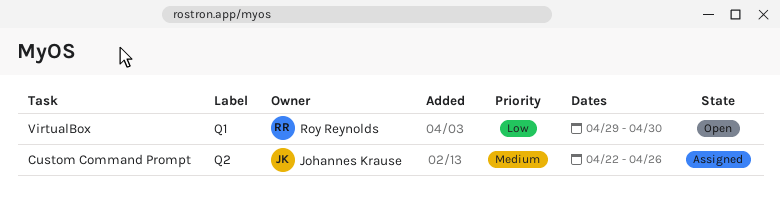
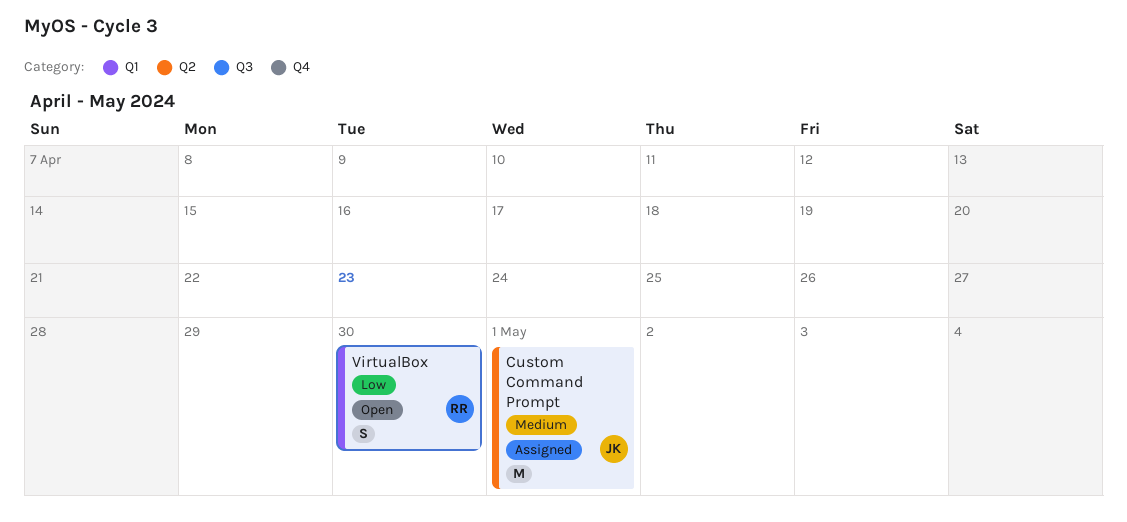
Custom Command Prompt, due: Apr 26 -> May 1

